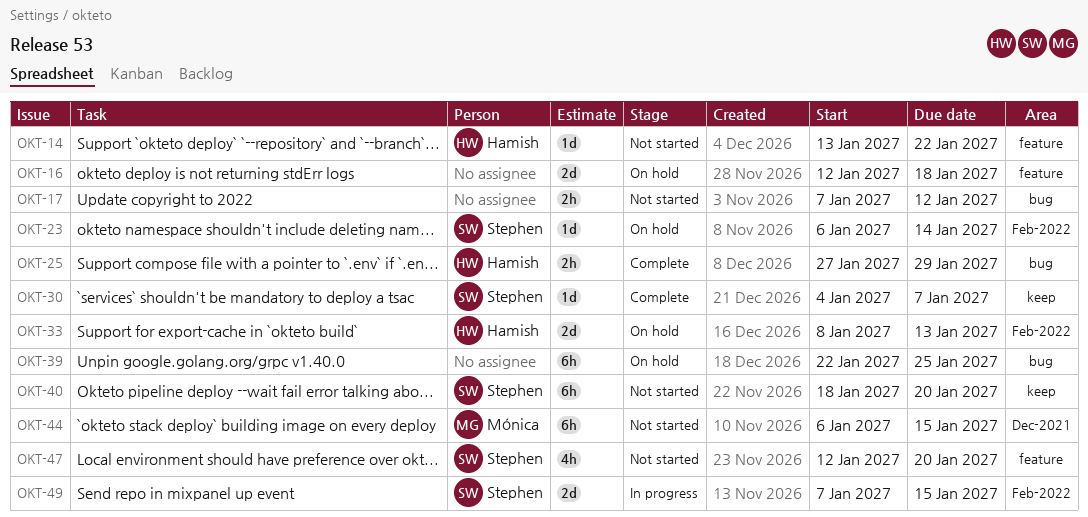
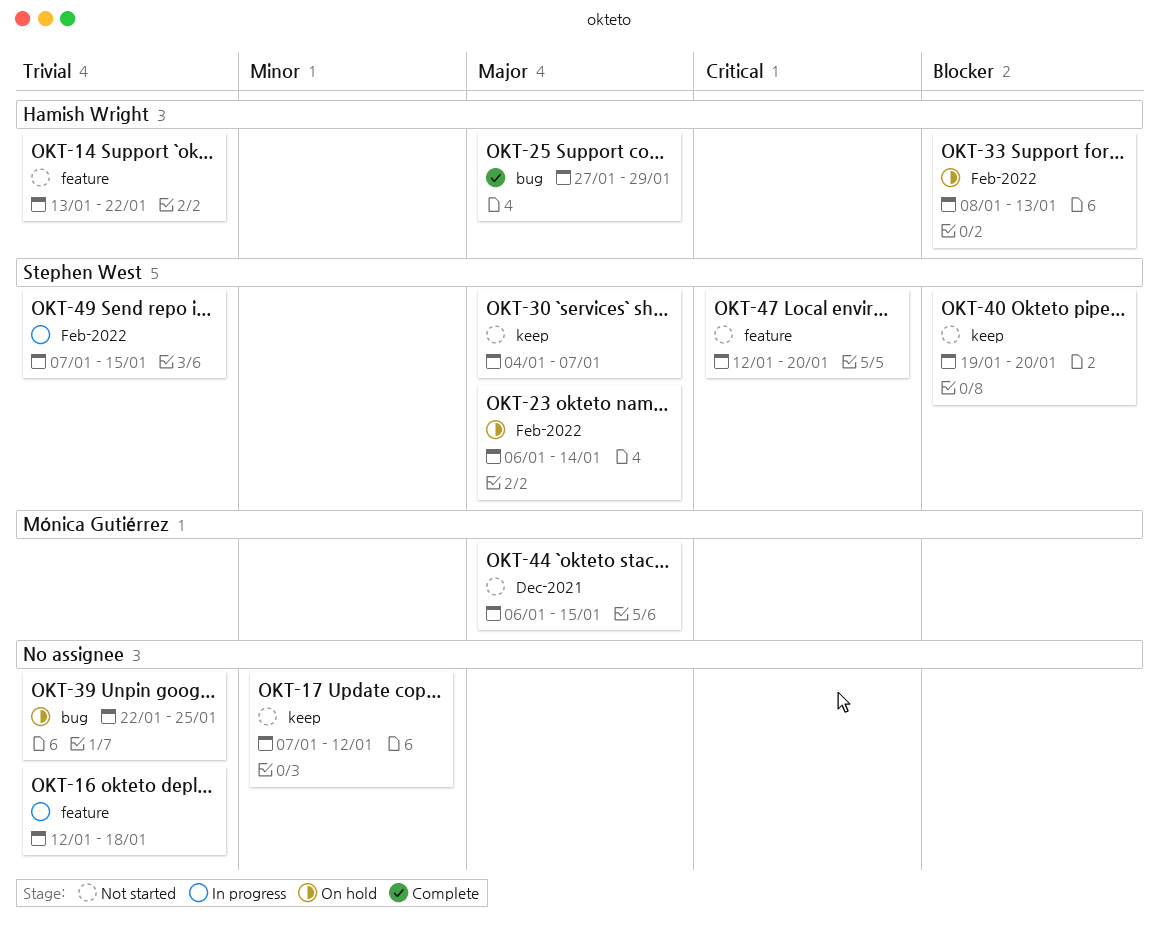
OKT-16, status: On hold -> In progress
OKT-17, label: bug -> keep
OKT-30, status: Complete -> Not started
OKT-40, start: Jan 18 -> Jan 19

